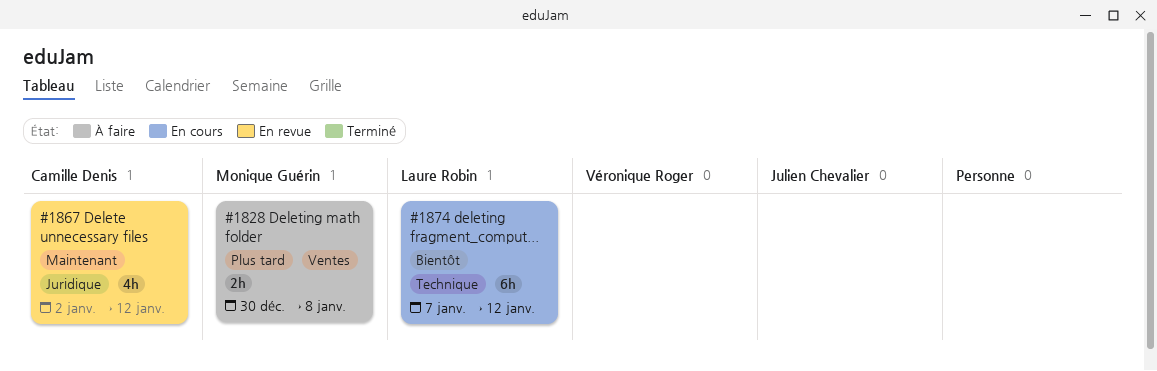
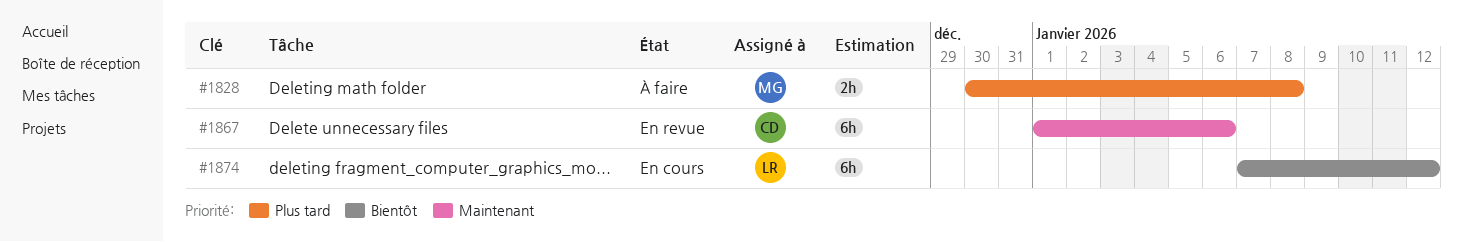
#1867, estimate: 4h -> 6h
#1867, start: Jan 2 -> Jan 1
#1867, due: Jan 12 -> Jan 6

